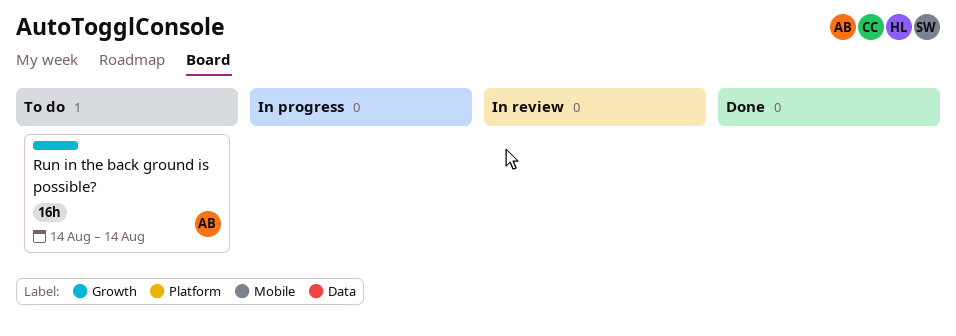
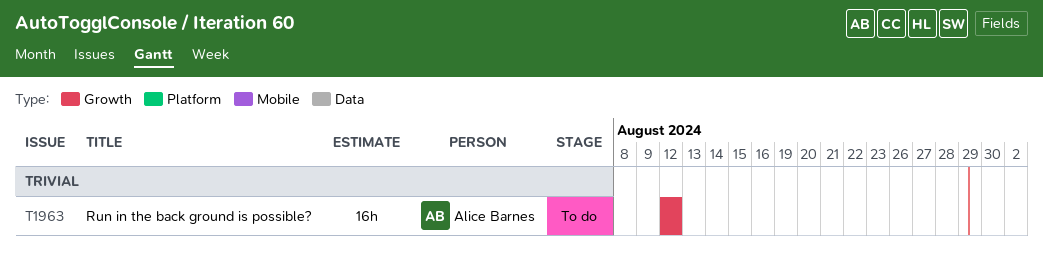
Run in the back ground is possible?, start: Aug 14 -> Aug 12
Run in the back ground is possible?, due: Aug 14 -> Aug 12

